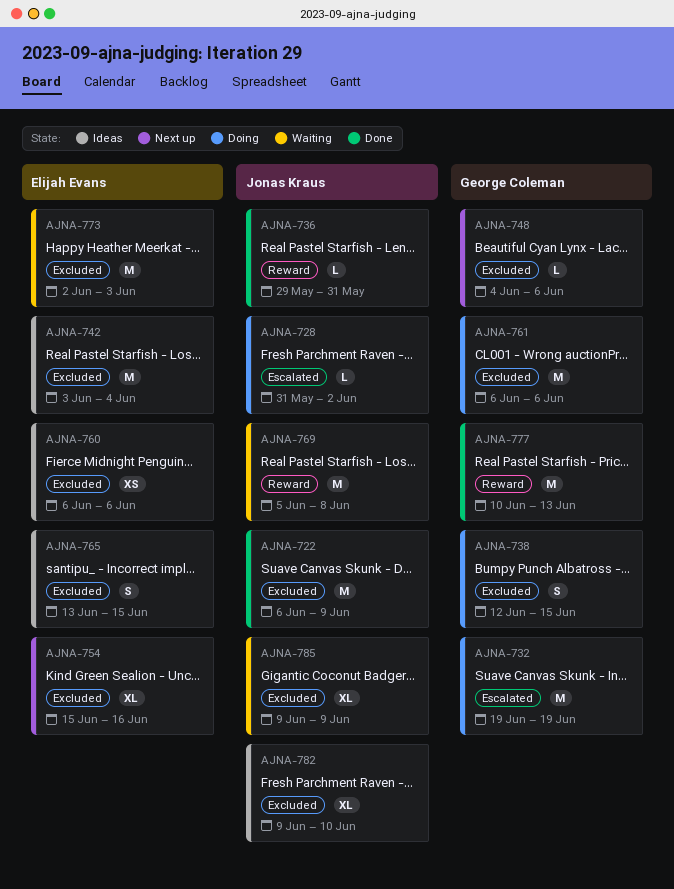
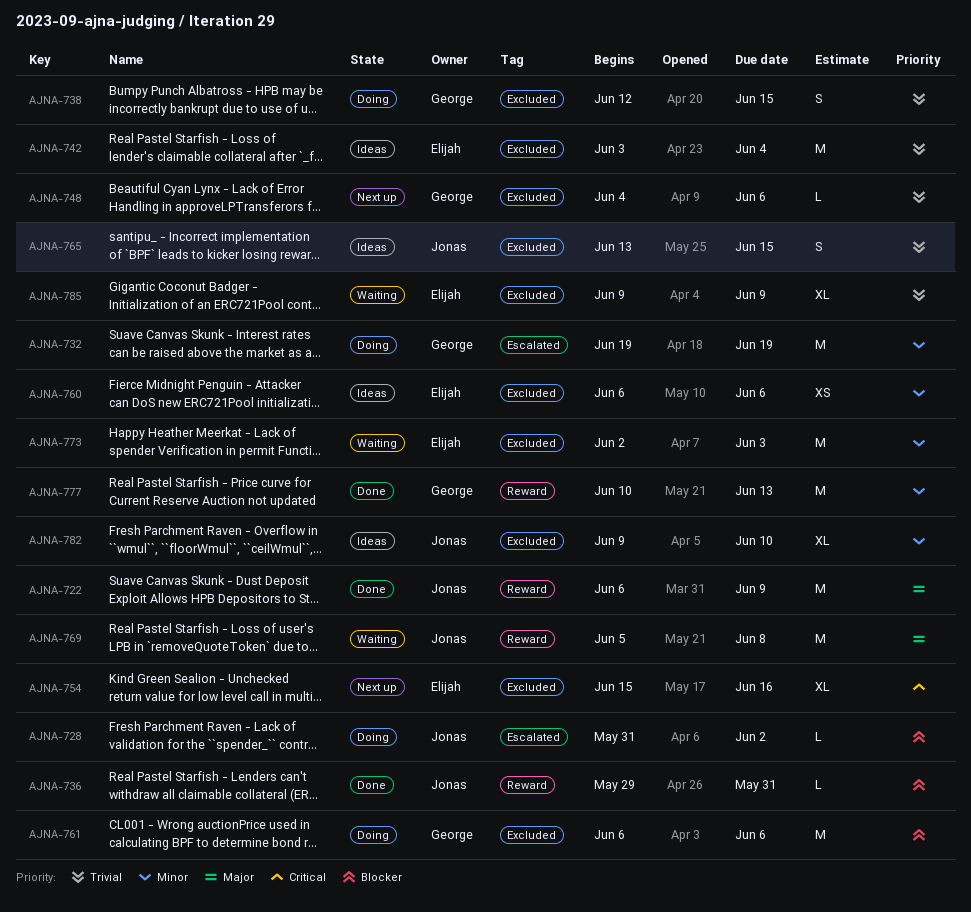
AJNA-722, label: Excluded -> Reward
AJNA-765, owner: Elijah Evans -> Jonas Kraus
AJNA-785, owner: Jonas Kraus -> Elijah Evans

